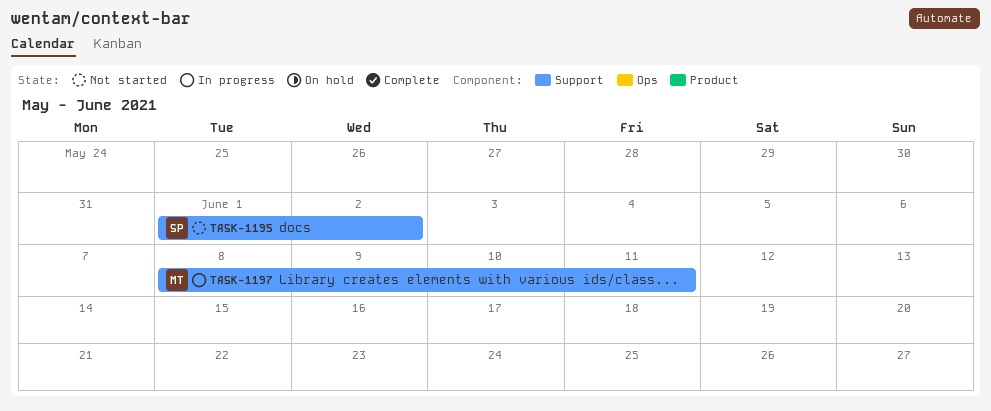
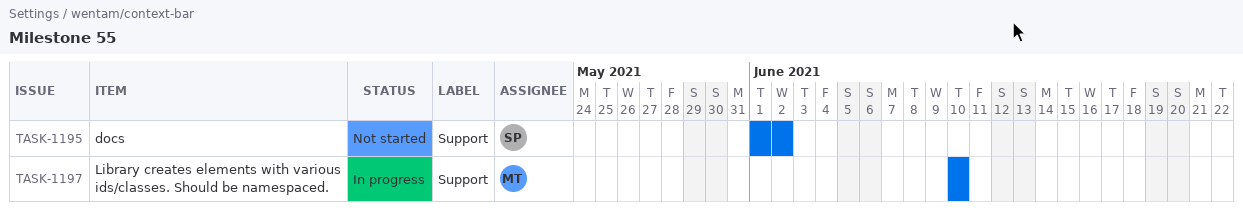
TASK-1197, start: Jun 8 -> Jun 10
TASK-1197, due: Jun 11 -> Jun 10

